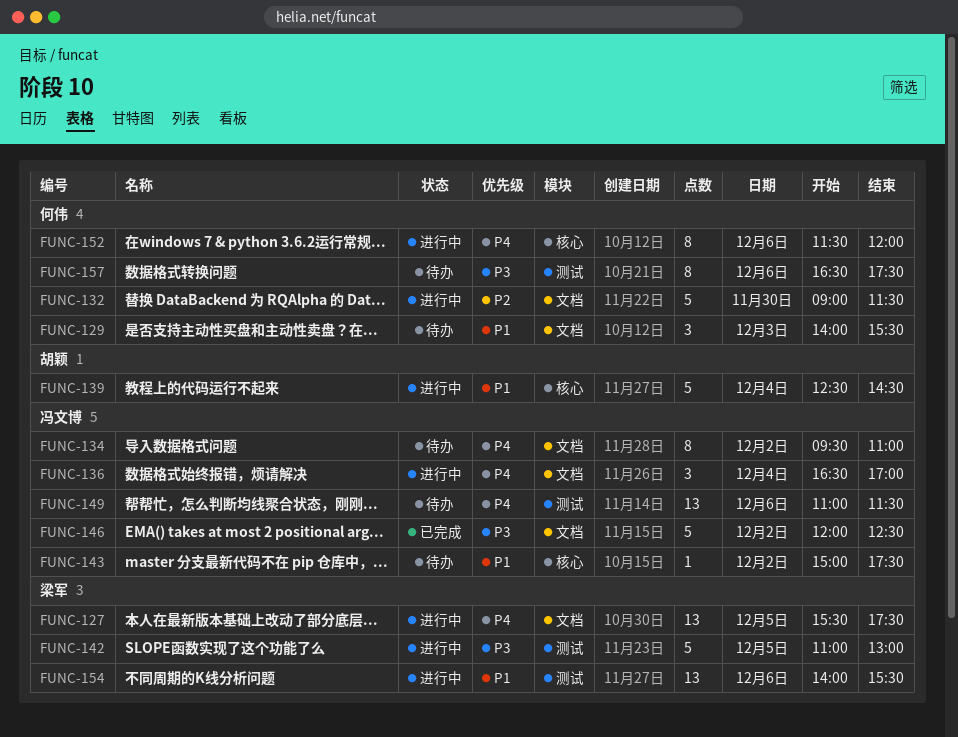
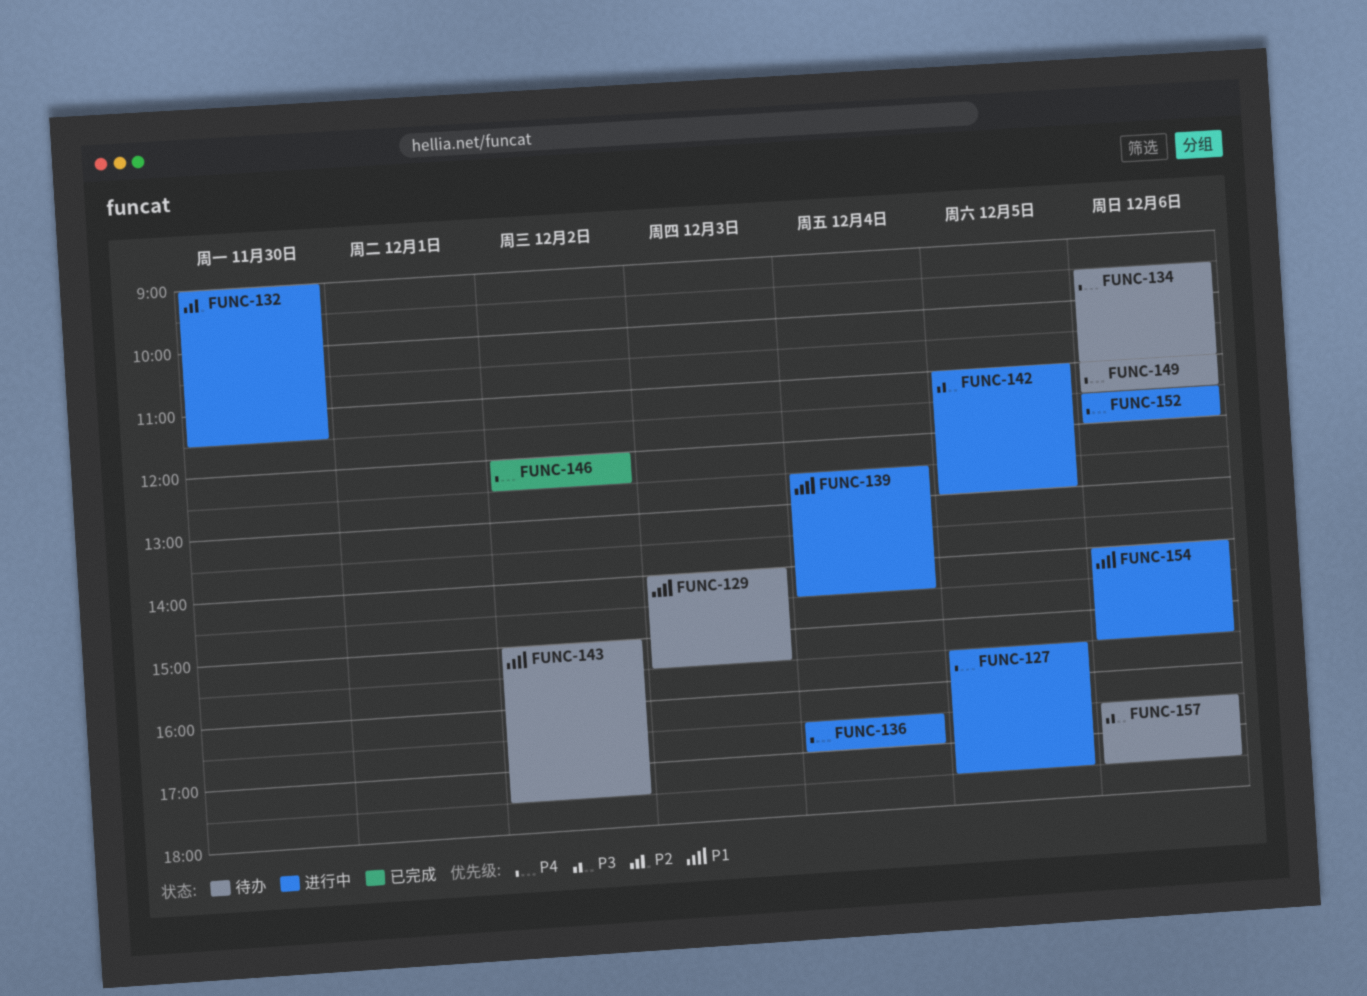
FUNC-134, day: Dec 2 -> Dec 6
FUNC-146, priority: P3 -> P4

